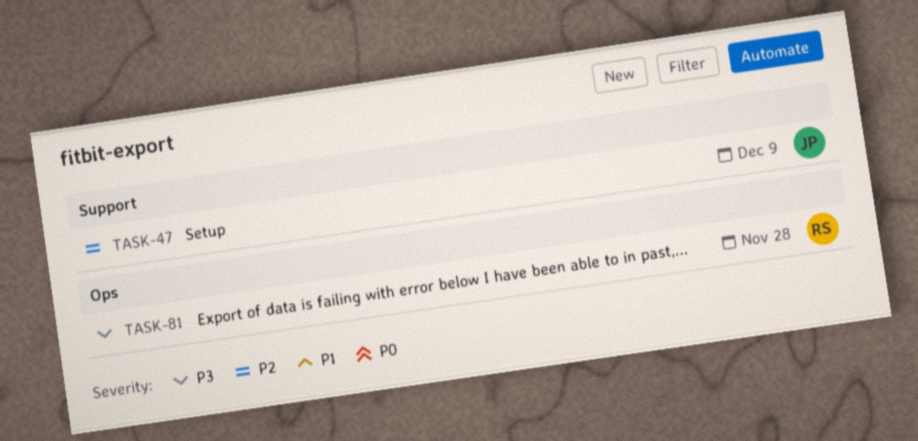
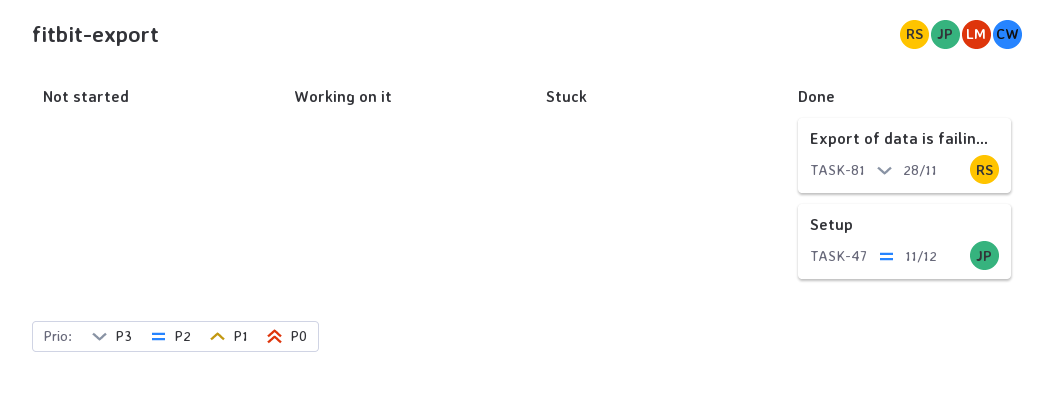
TASK-47, due: Dec 9 -> Dec 11

